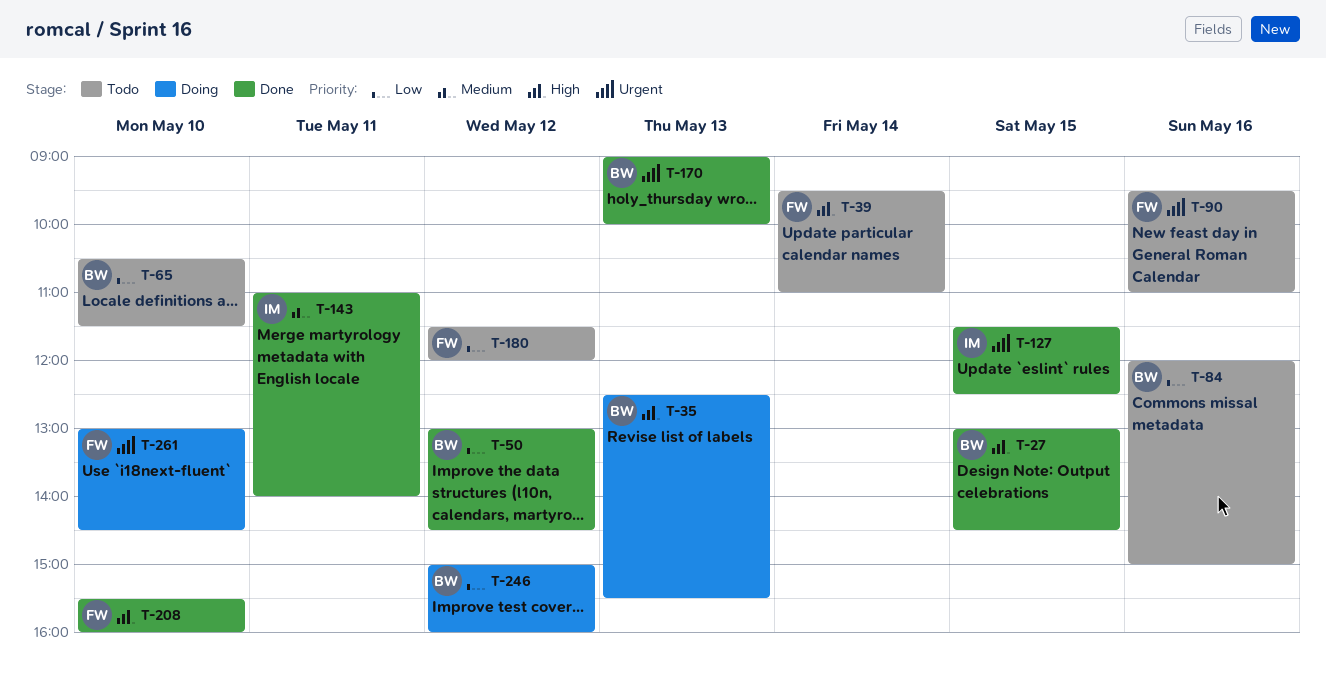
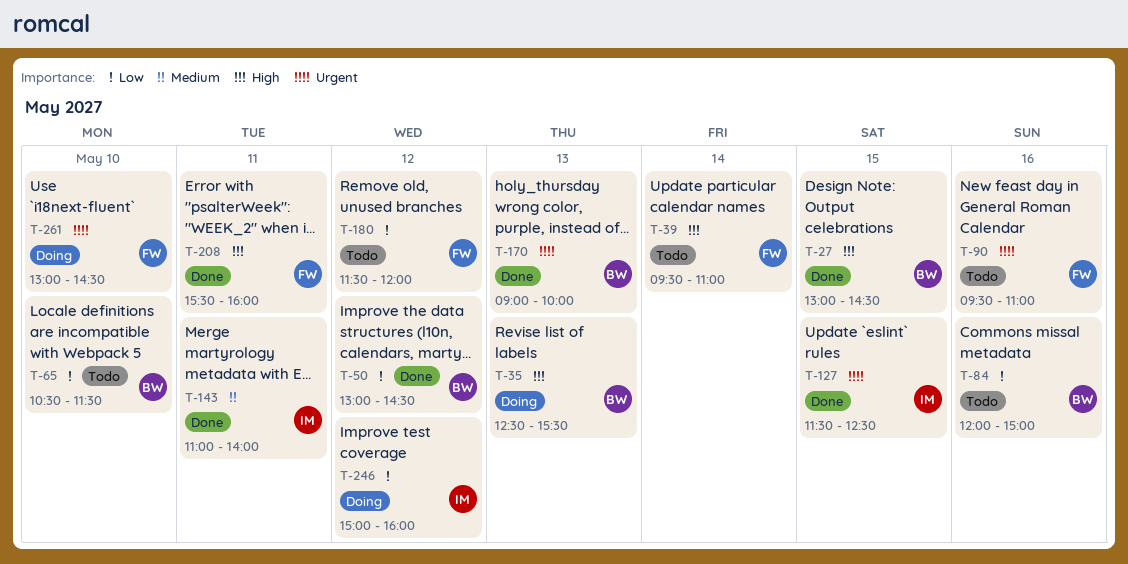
T-208, day: May 10 -> May 11
T-246, owner: BW -> IM

